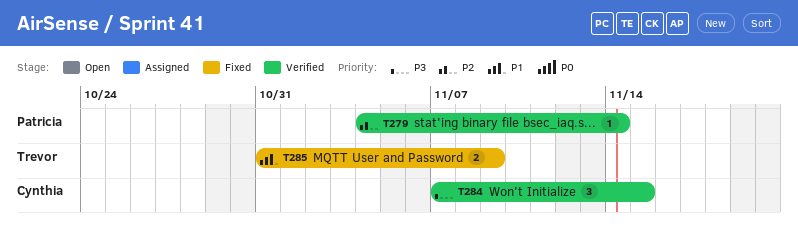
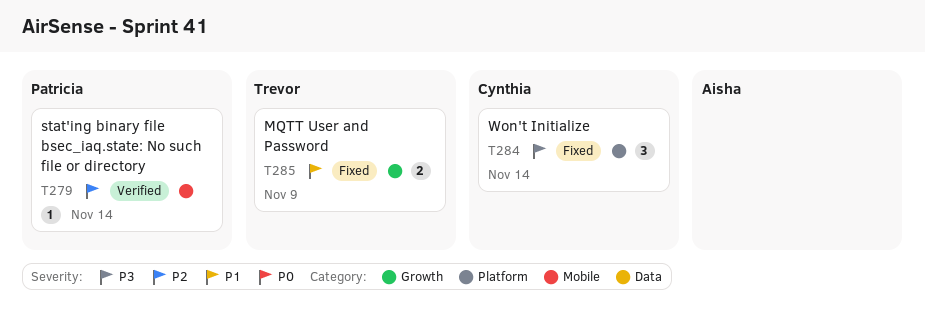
T284, status: Verified -> Fixed
T284, due: Nov 15 -> Nov 14

